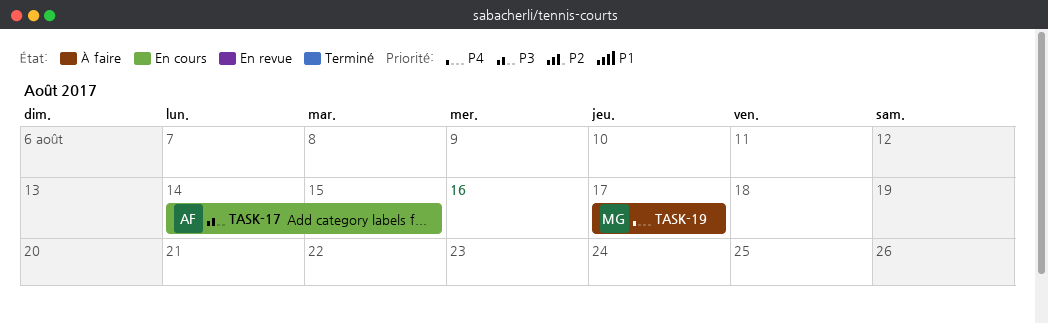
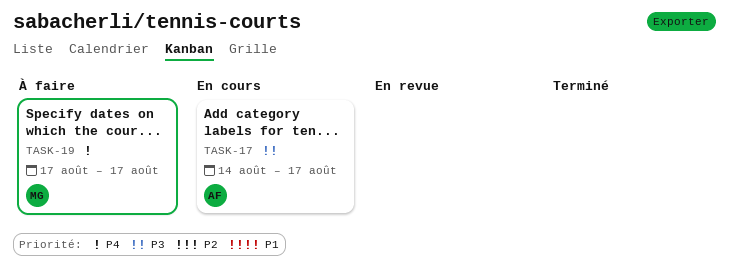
TASK-17, due: Aug 15 -> Aug 17

